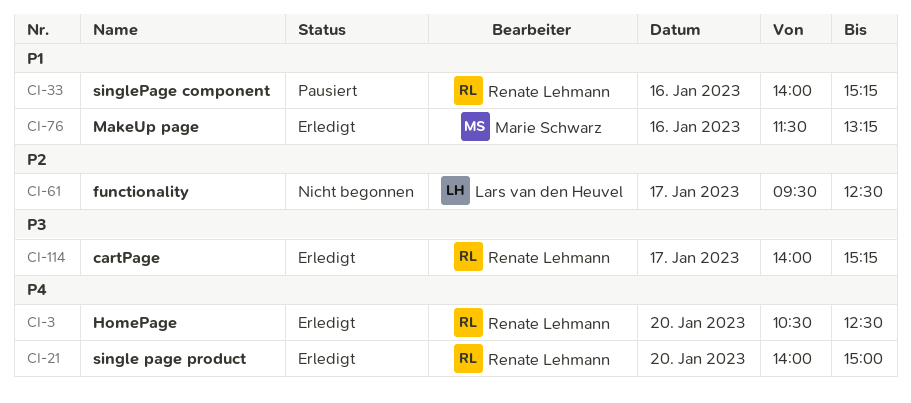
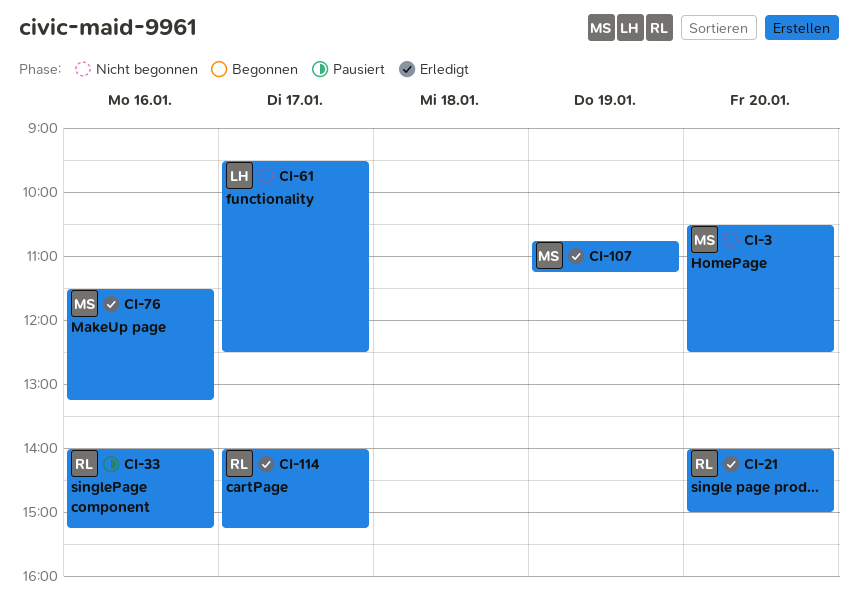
CI-3, status: Erledigt -> Nicht begonnen
CI-3, owner: Renate Lehmann -> Marie Schwarz
CI-107: none -> present

